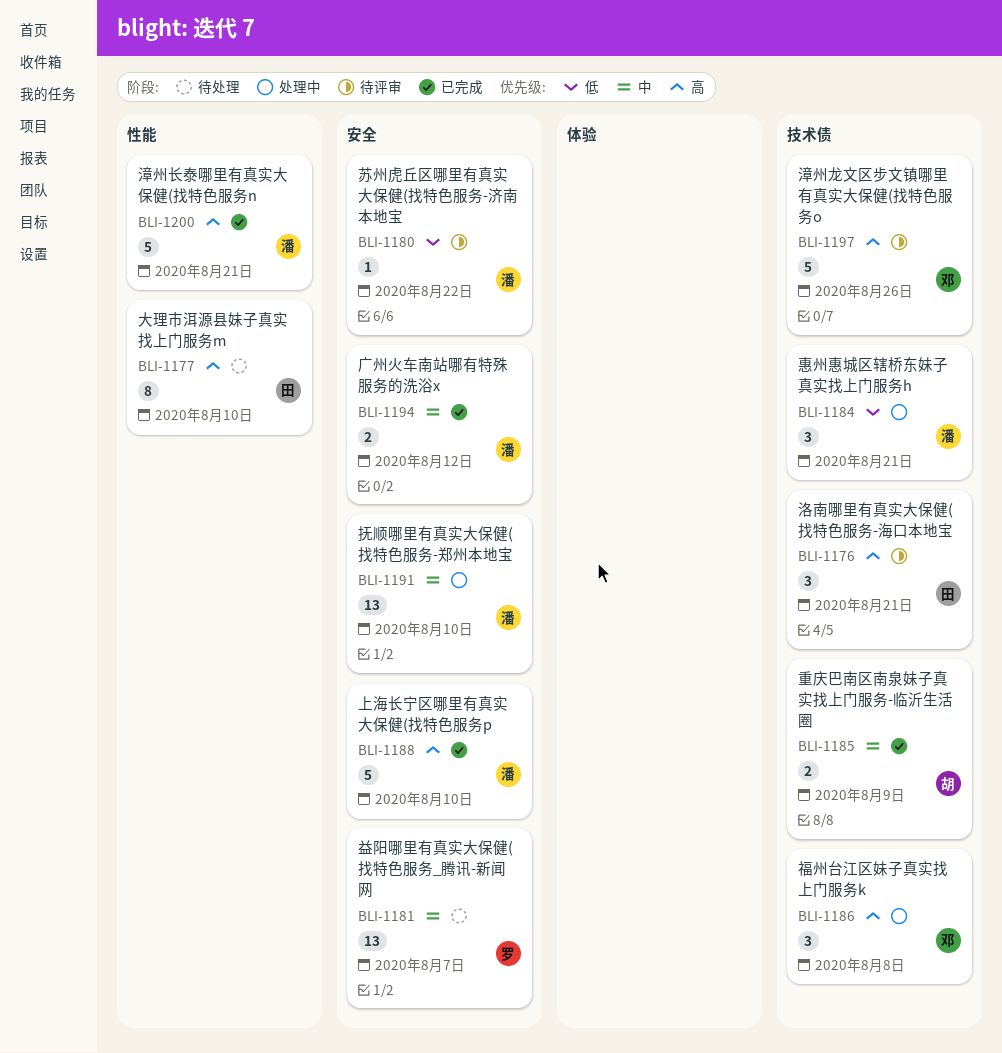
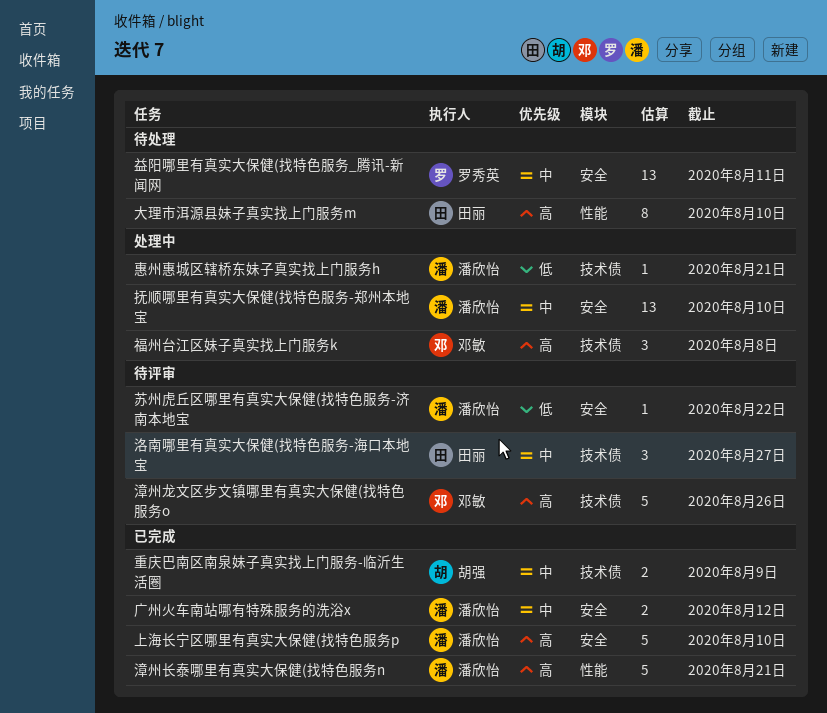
惠州惠城区辖桥东妹子真实找上门服务h, estimate: 3 -> 1
洛南哪里有真实大保健(找特色服务-海口本地宝, priority: 高 -> 中
洛南哪里有真实大保健(找特色服务-海口本地宝, due: Aug 21 -> Aug 27
益阳哪里有真实大保健(找特色服务_腾讯-新闻网, due: Aug 7 -> Aug 11

